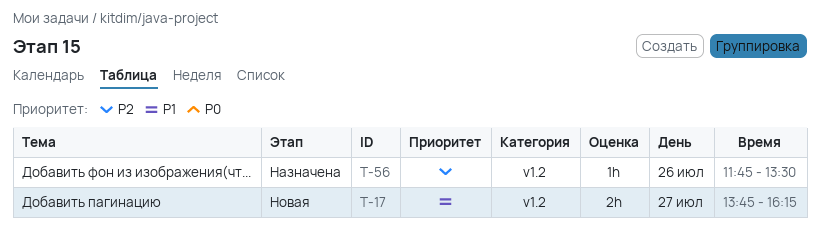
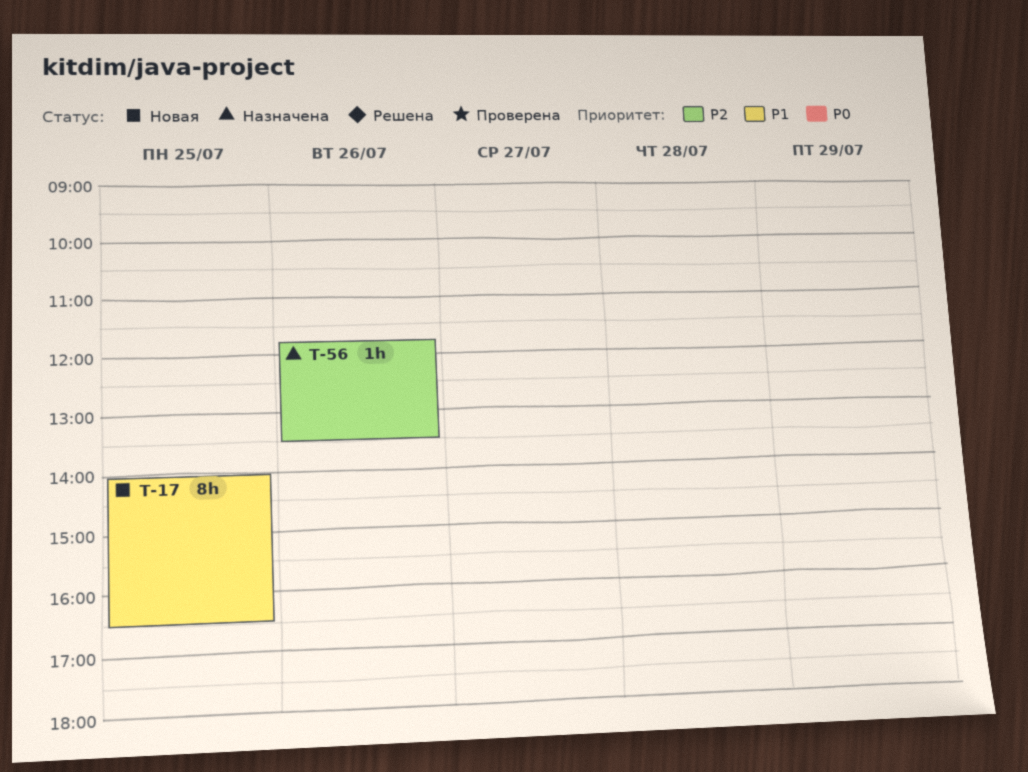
T-17, estimate: 2h -> 8h
T-17, day: Jul 27 -> Jul 25
T-17, begins: 13:45 -> 14:00
T-17, ends: 16:15 -> 16:30

